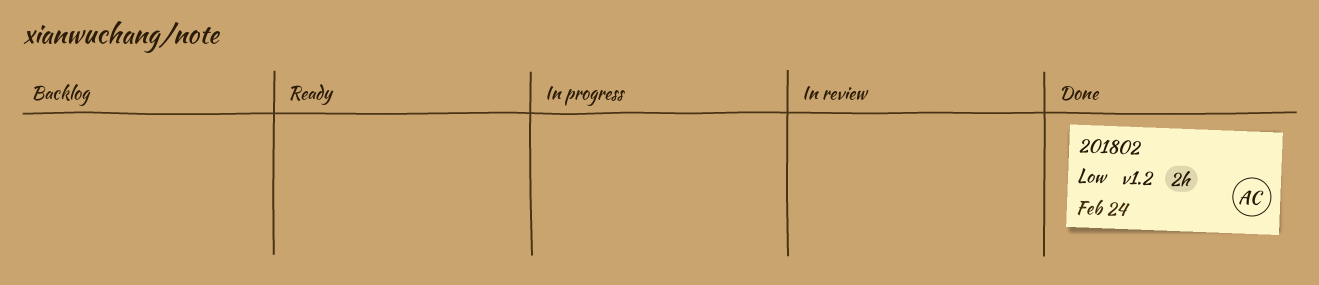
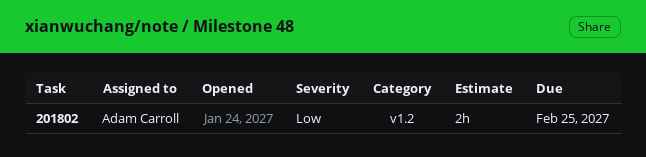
201802, due: Feb 24 -> Feb 25

